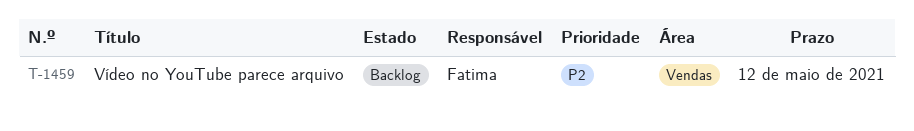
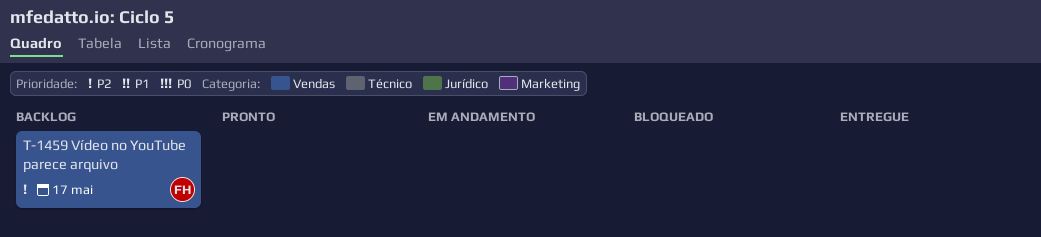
T-1459, due: May 12 -> May 17

